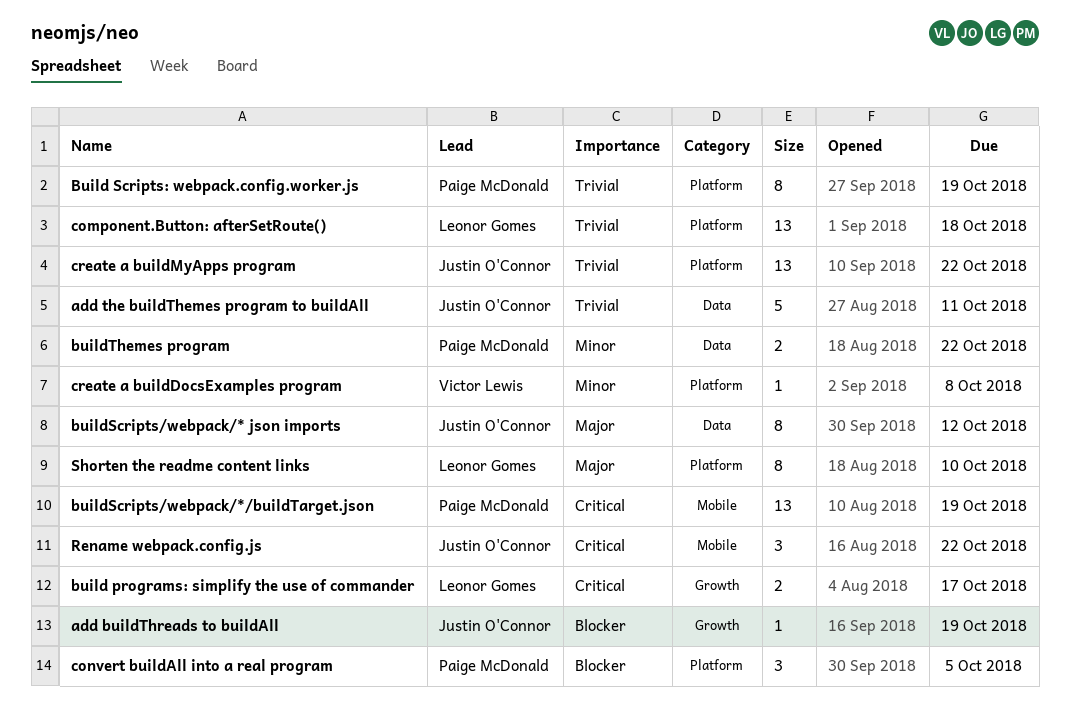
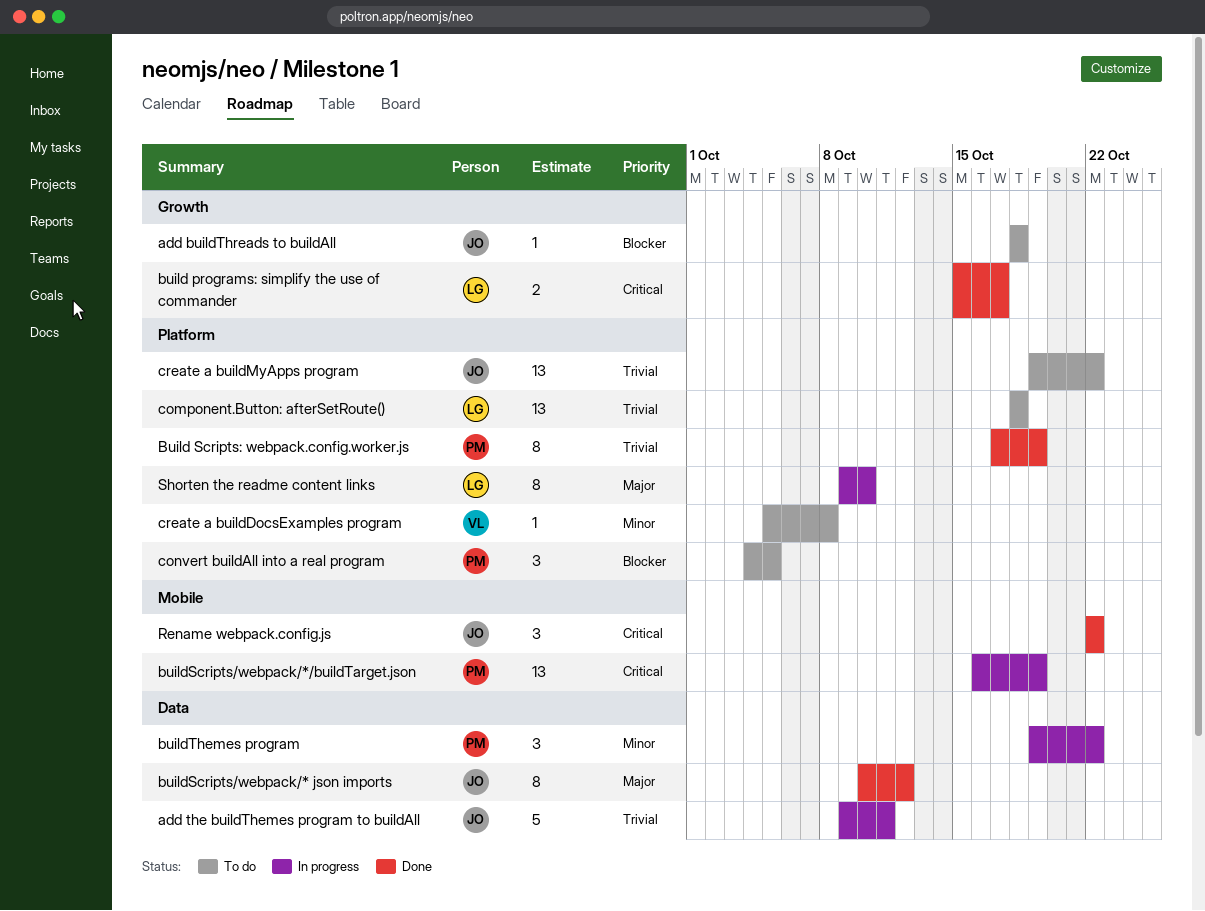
add buildThreads to buildAll, due: Oct 19 -> Oct 18
buildThemes program, estimate: 2 -> 3

